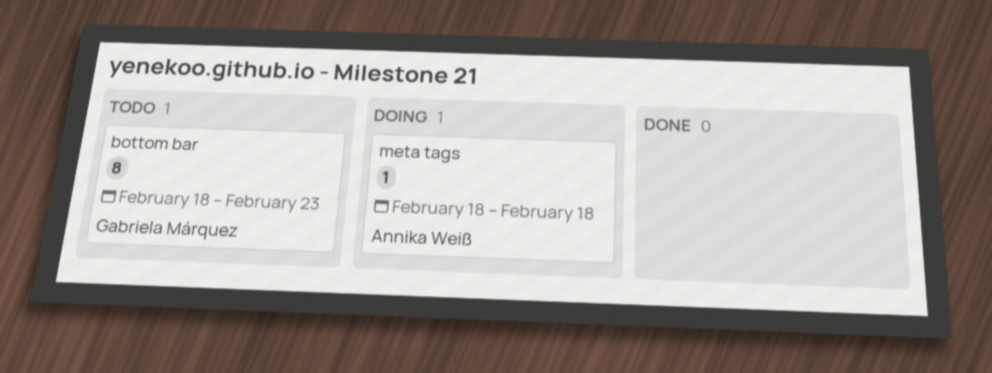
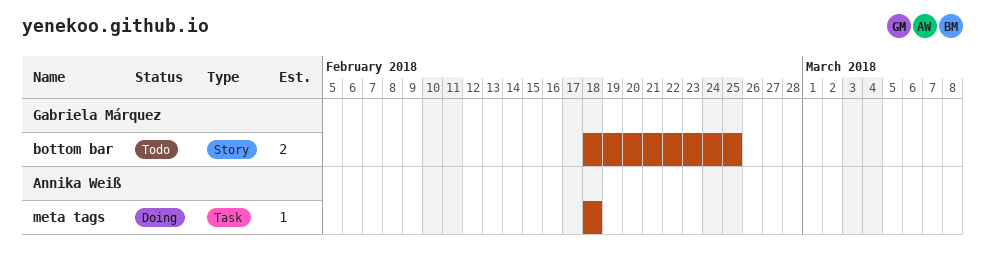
bottom bar, estimate: 8 -> 2
bottom bar, due: Feb 23 -> Feb 25

